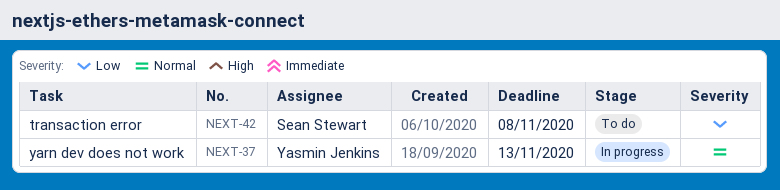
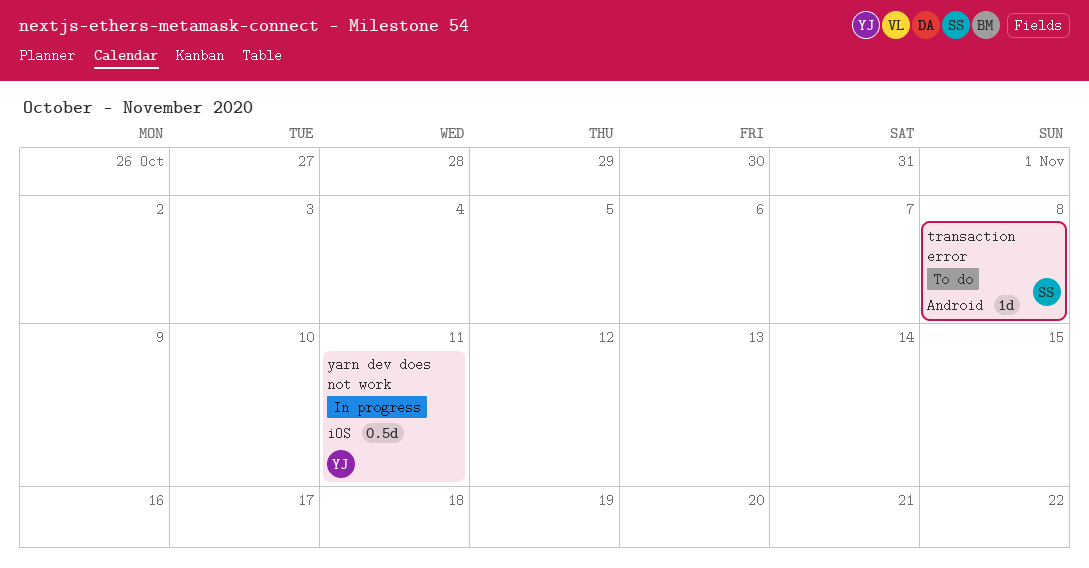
yarn dev does not work, due: Nov 13 -> Nov 11

